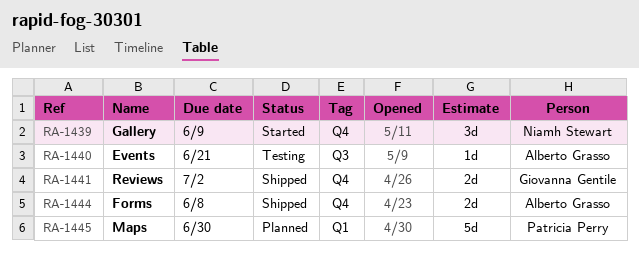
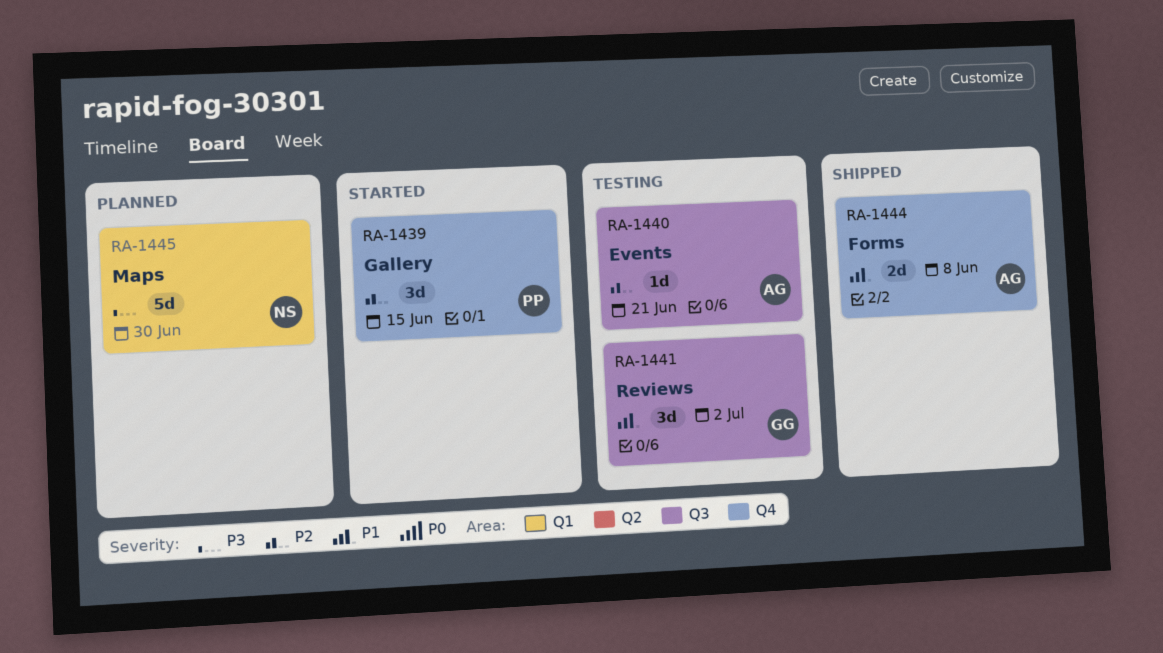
RA-1439, owner: Niamh Stewart -> Patricia Perry
RA-1439, due: Jun 9 -> Jun 15
RA-1441, status: Shipped -> Testing
RA-1441, label: Q4 -> Q3
RA-1441, estimate: 2d -> 3d
RA-1445, owner: Patricia Perry -> Niamh Stewart

